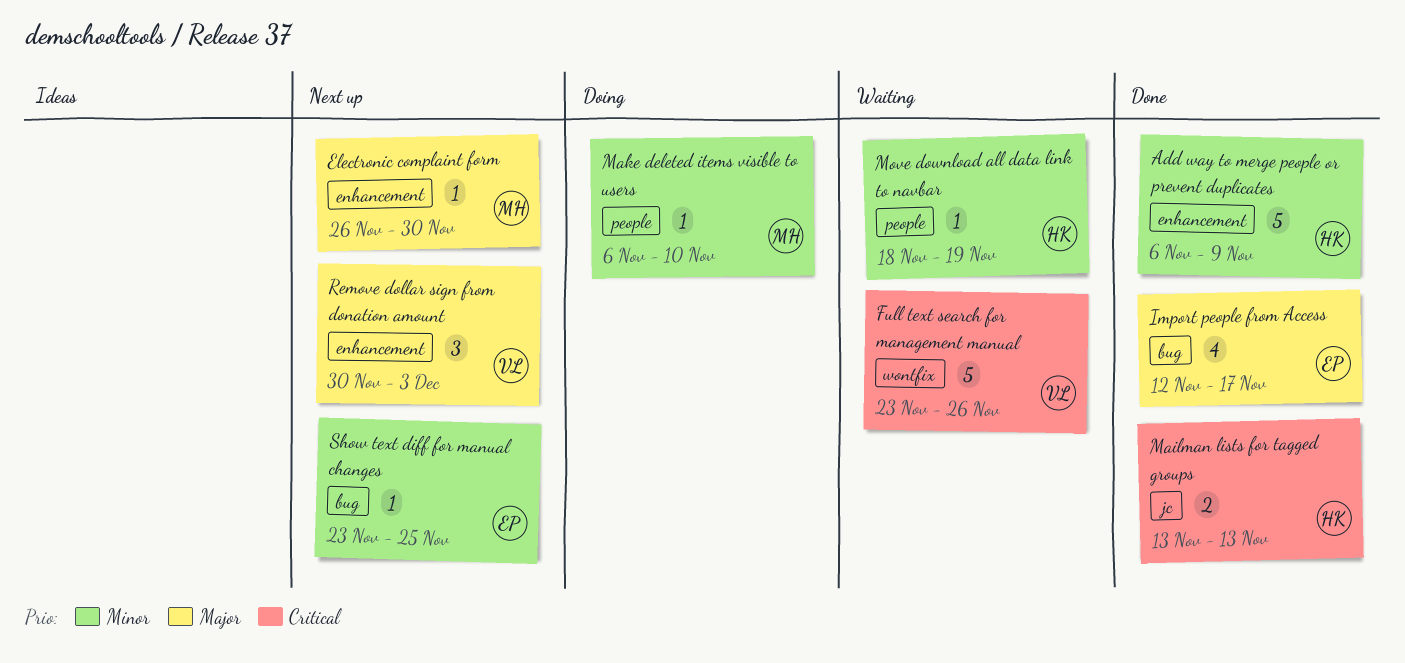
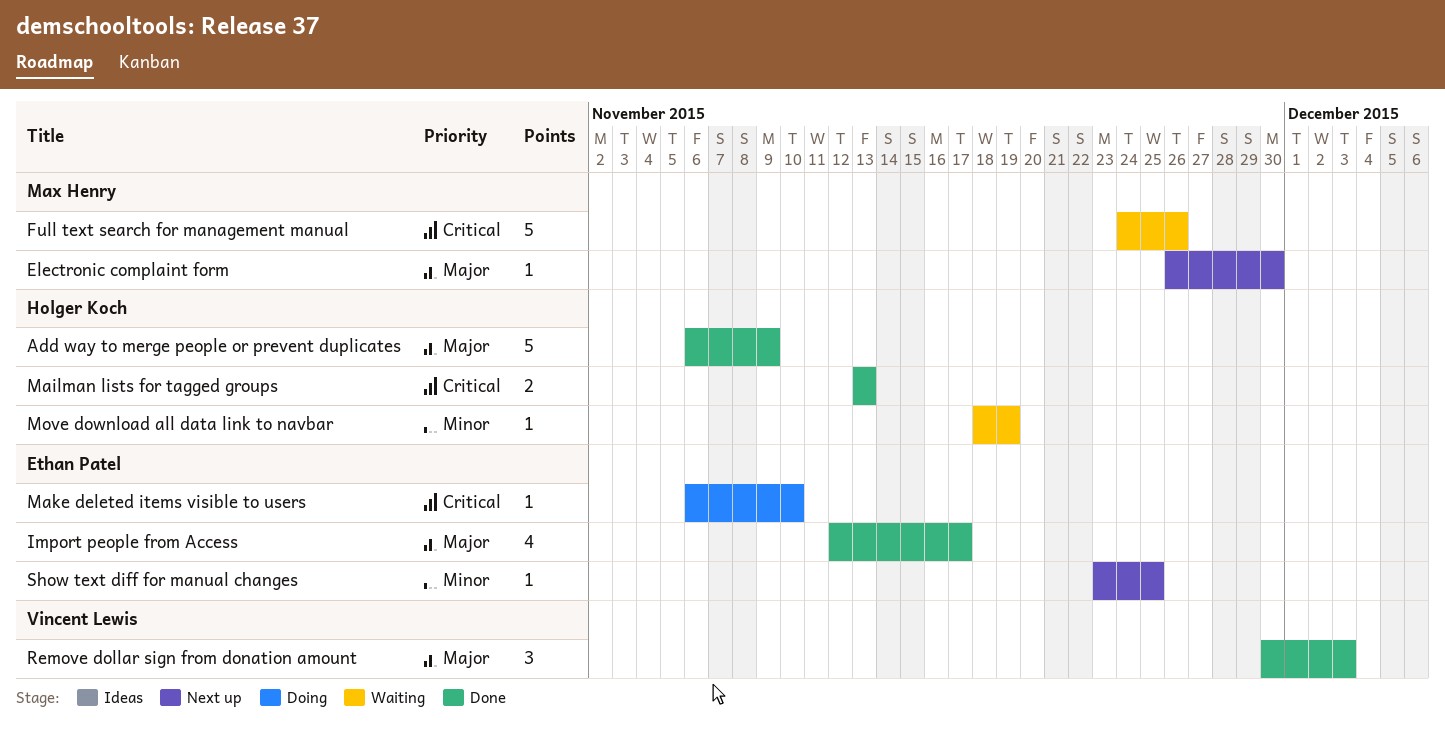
Add way to merge people or prevent duplicates, priority: Minor -> Major
Full text search for management manual, owner: Vincent Lewis -> Max Henry
Full text search for management manual, start: Nov 23 -> Nov 24
Make deleted items visible to users, owner: Max Henry -> Ethan Patel
Make deleted items visible to users, priority: Minor -> Critical
Remove dollar sign from donation amount, status: Next up -> Done

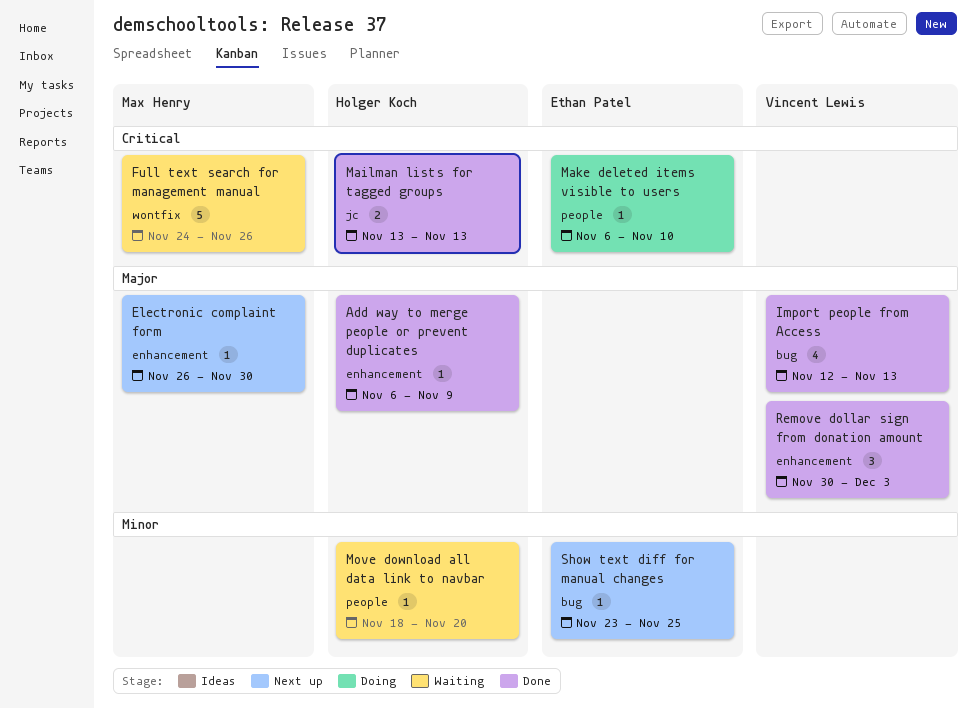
Add way to merge people or prevent duplicates, estimate: 5 -> 1
Import people from Access, owner: Ethan Patel -> Vincent Lewis
Import people from Access, due: Nov 17 -> Nov 13
Move download all data link to navbar, due: Nov 19 -> Nov 20

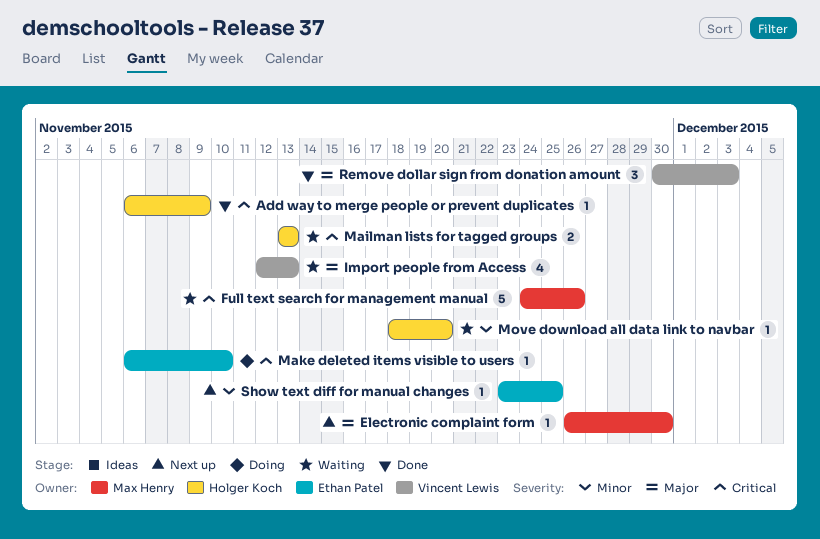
Add way to merge people or prevent duplicates, priority: Major -> Critical
Import people from Access, status: Done -> Waiting
Mailman lists for tagged groups, status: Done -> Waiting

